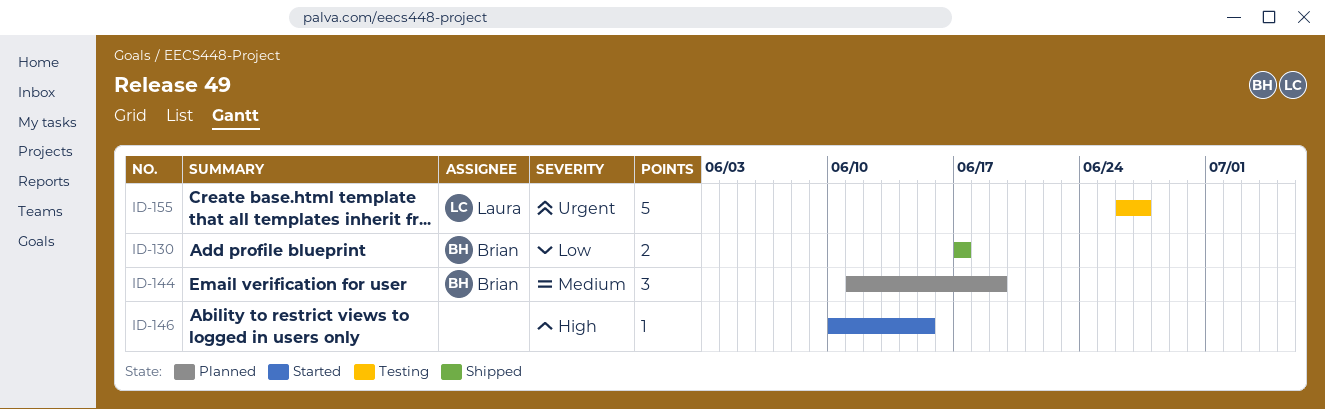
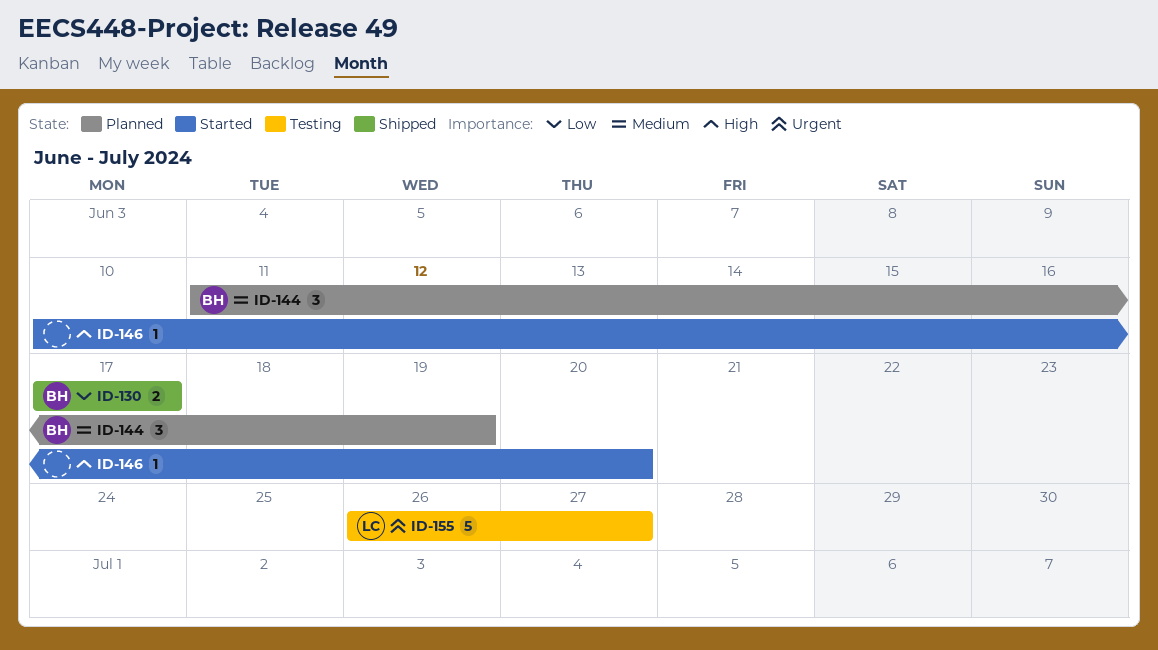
ID-146, due: Jun 15 -> Jun 20

